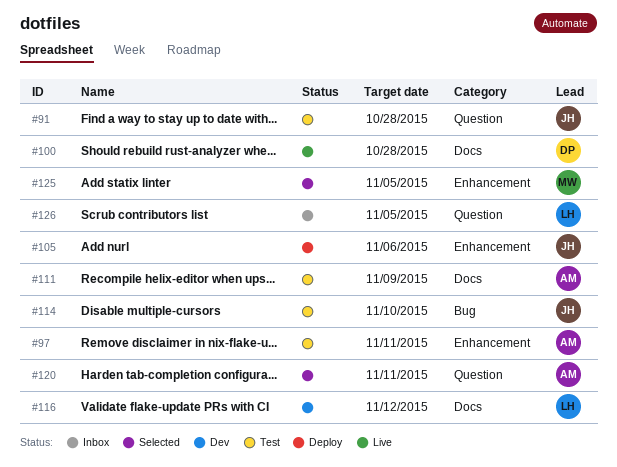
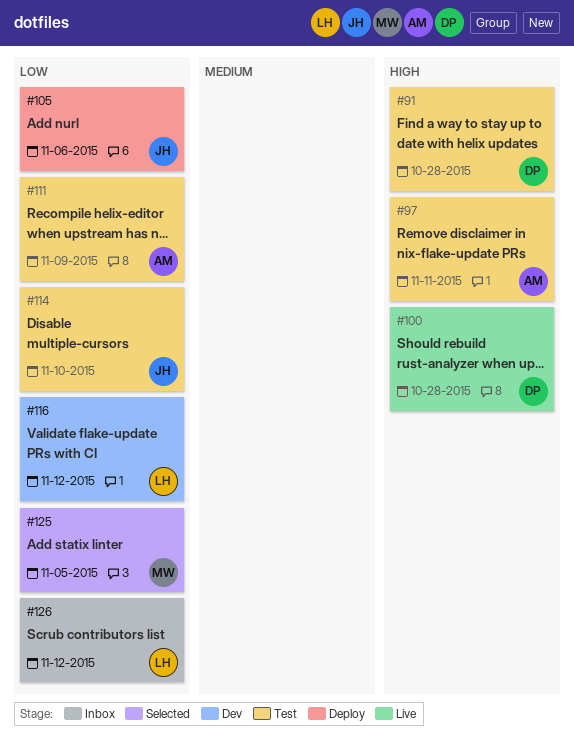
#91, owner: JH -> DP
#120: present -> none
#126, due: Nov 5 -> Nov 12

